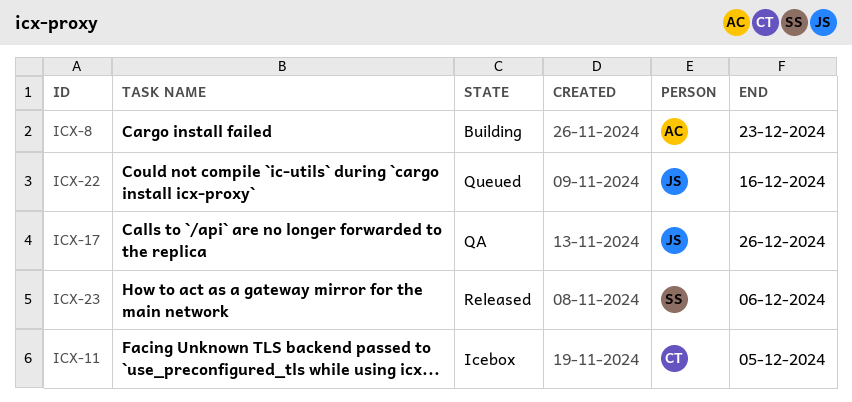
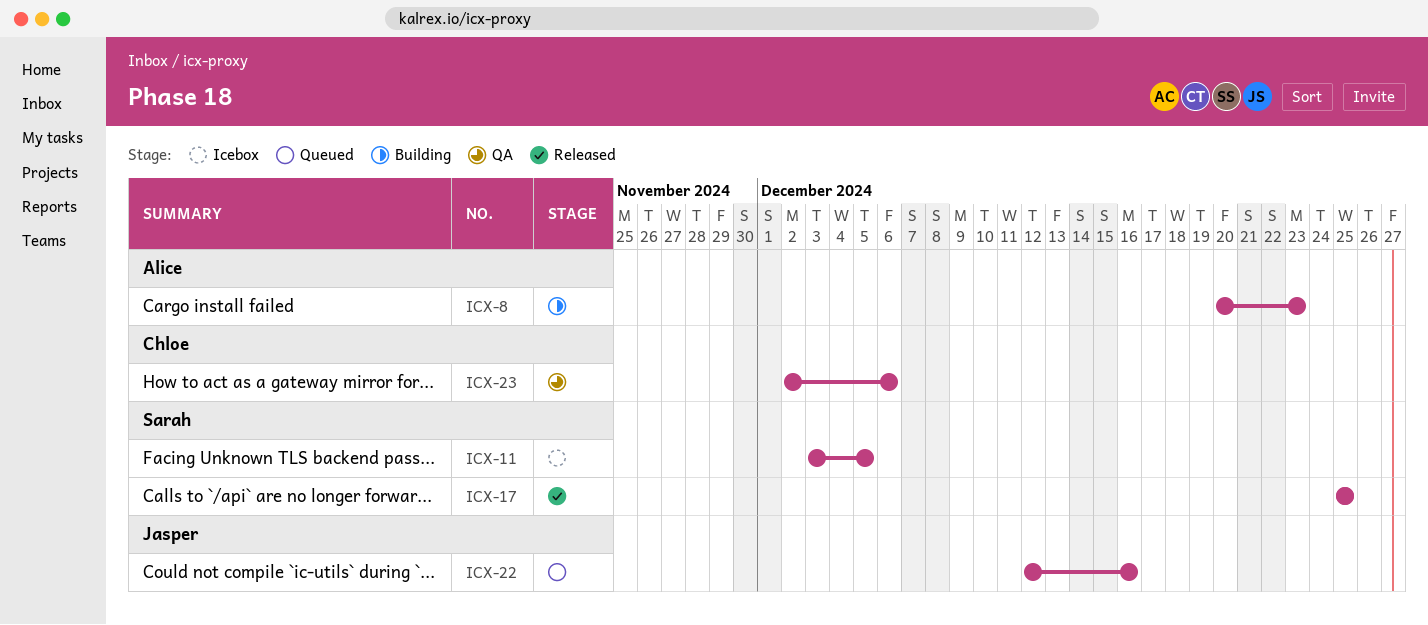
ICX-11, owner: Chloe -> Sarah
ICX-17, status: QA -> Released
ICX-17, owner: Jasper -> Sarah
ICX-17, due: Dec 26 -> Dec 25
ICX-23, status: Released -> QA
ICX-23, owner: Sarah -> Chloe

